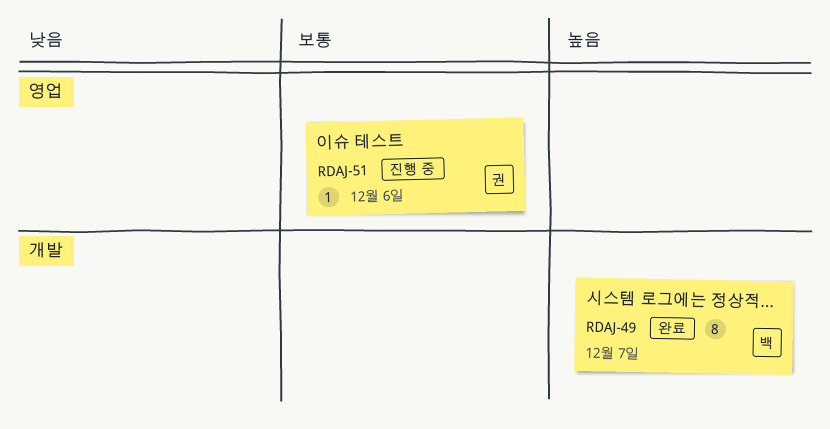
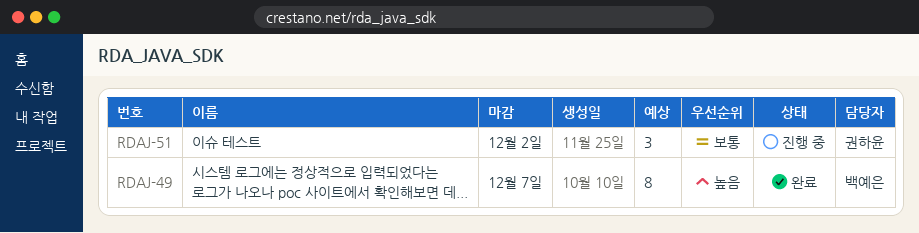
RDAJ-51, estimate: 1 -> 3
RDAJ-51, due: Dec 6 -> Dec 2

